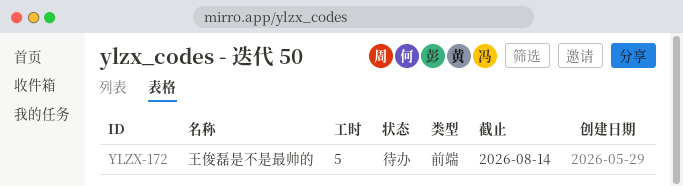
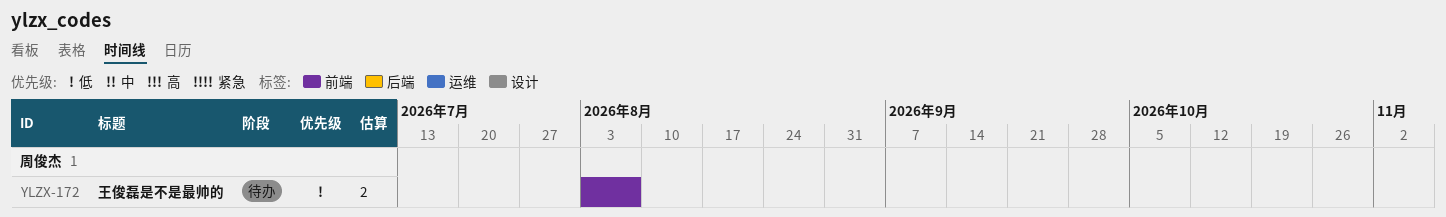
YLZX-172, estimate: 5 -> 2
YLZX-172, due: Aug 14 -> Aug 7

